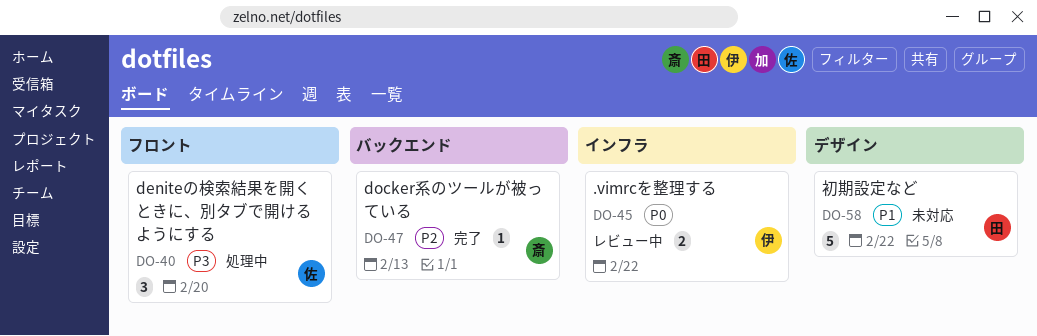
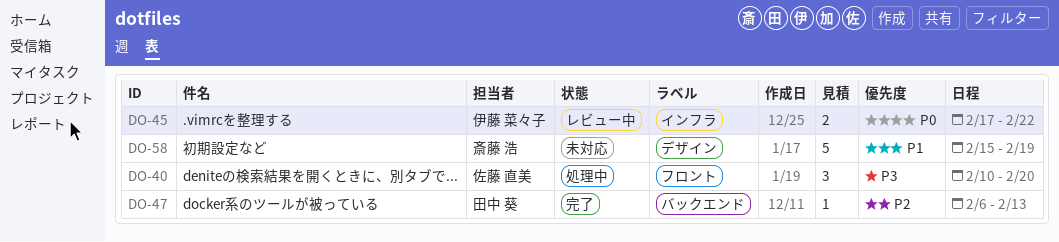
DO-47, owner: 斎藤 浩 -> 田中 葵
DO-58, owner: 田中 葵 -> 斎藤 浩
DO-58, due: Feb 22 -> Feb 19

